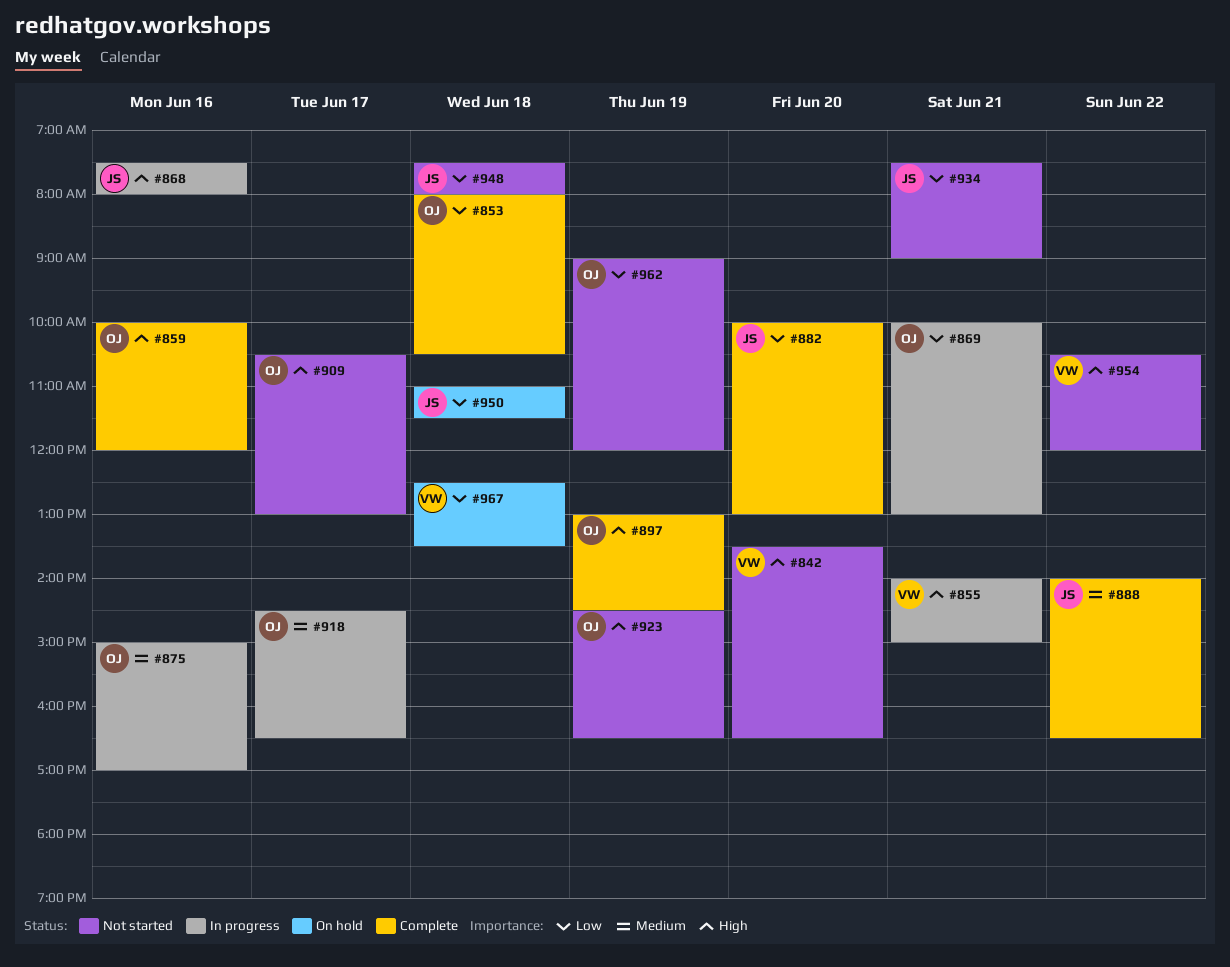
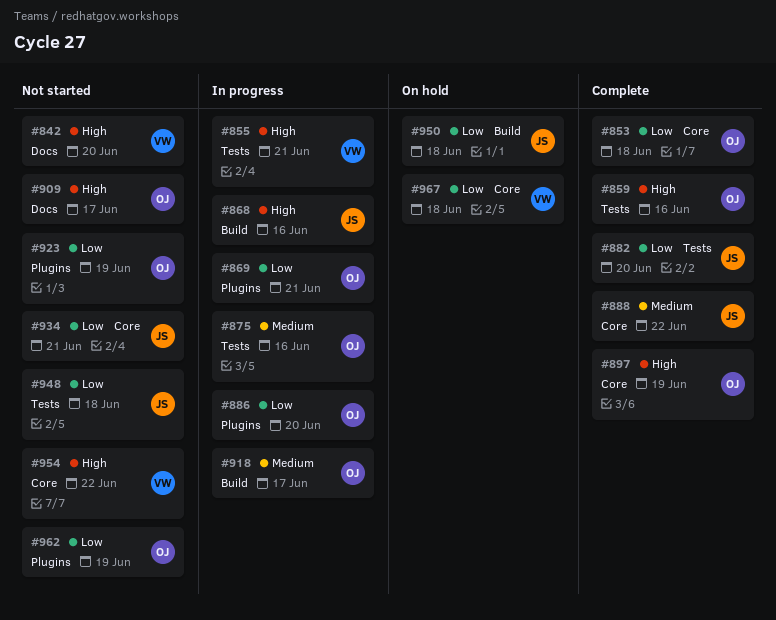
#886: none -> present
#923, priority: High -> Low

